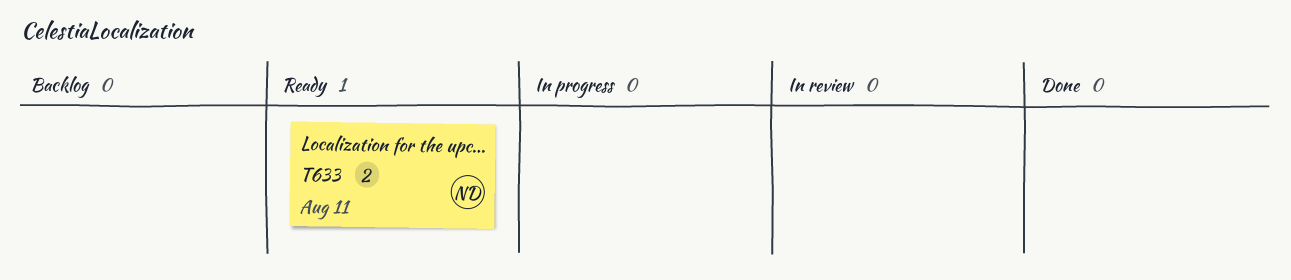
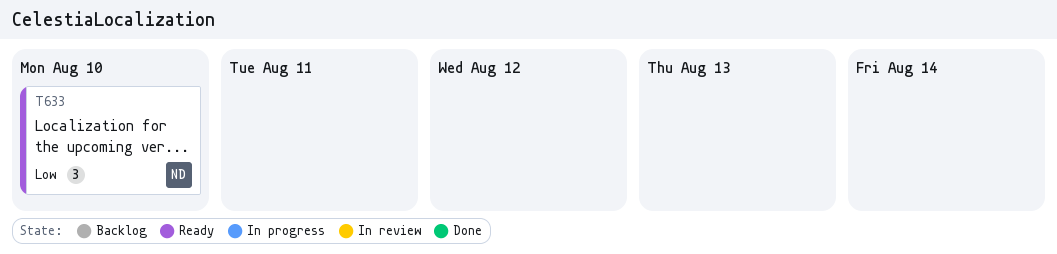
T633, estimate: 2 -> 3
T633, due: Aug 11 -> Aug 10

